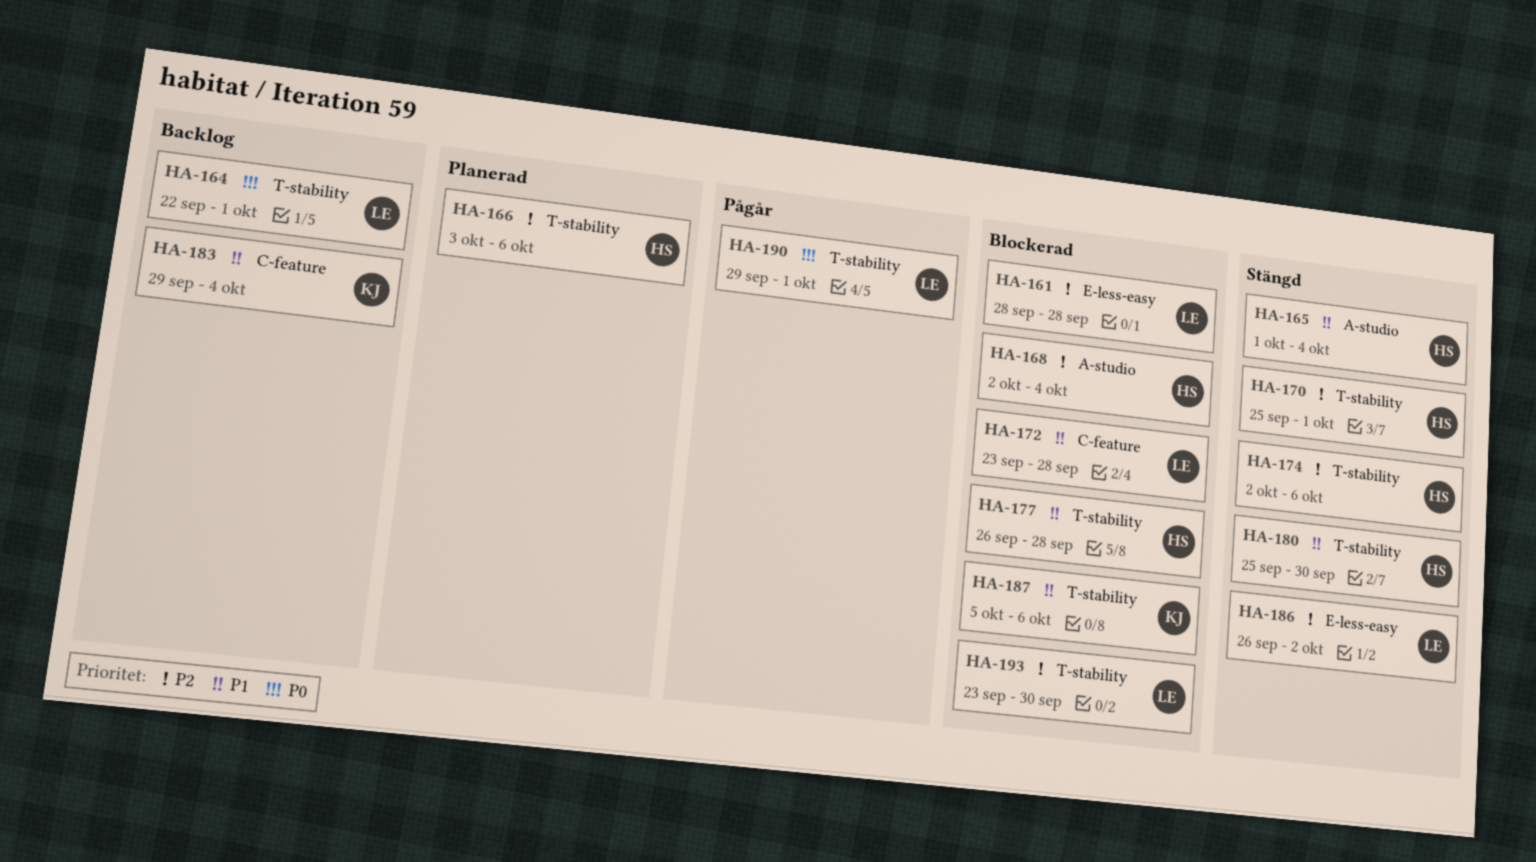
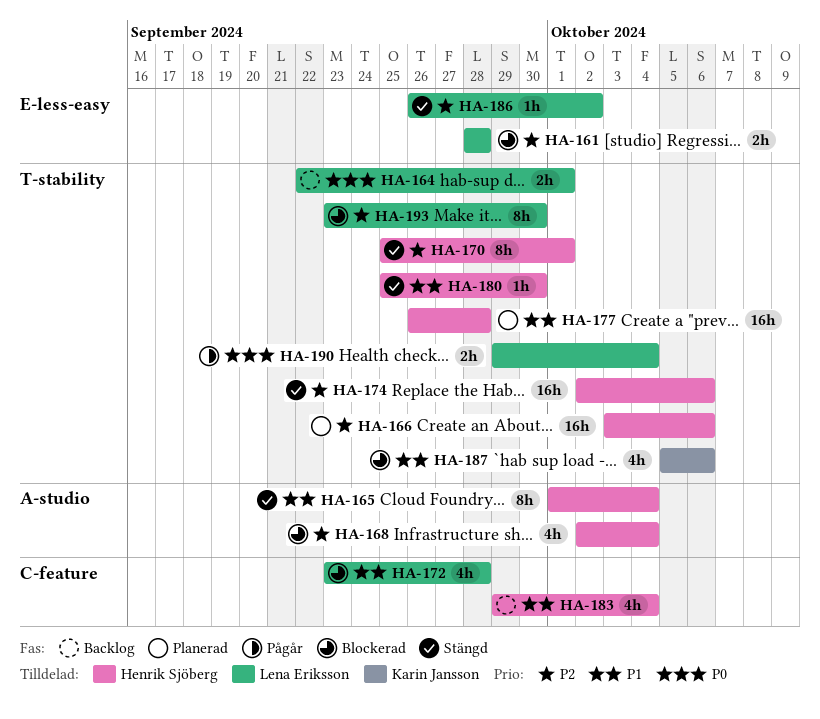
HA-177, status: Blockerad -> Planerad
HA-183, owner: Karin Jansson -> Henrik Sjöberg
HA-190, due: Oct 1 -> Oct 4

